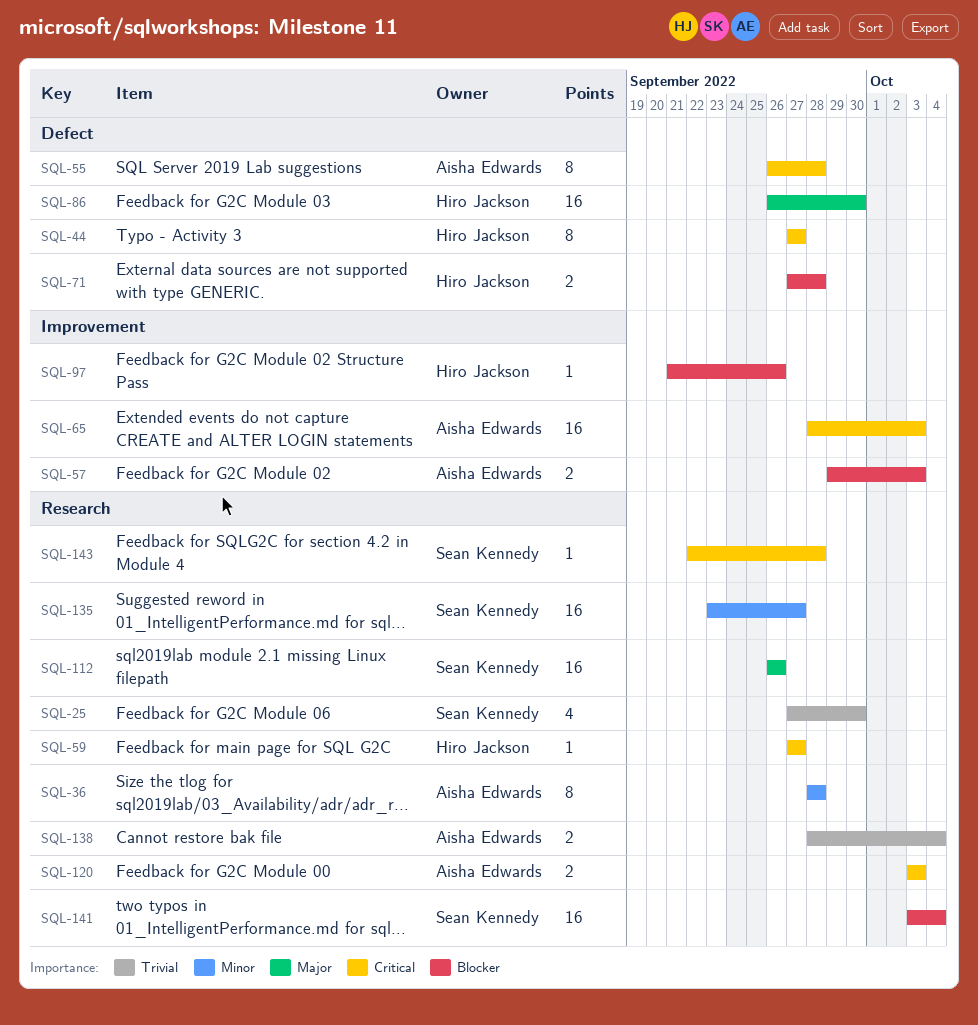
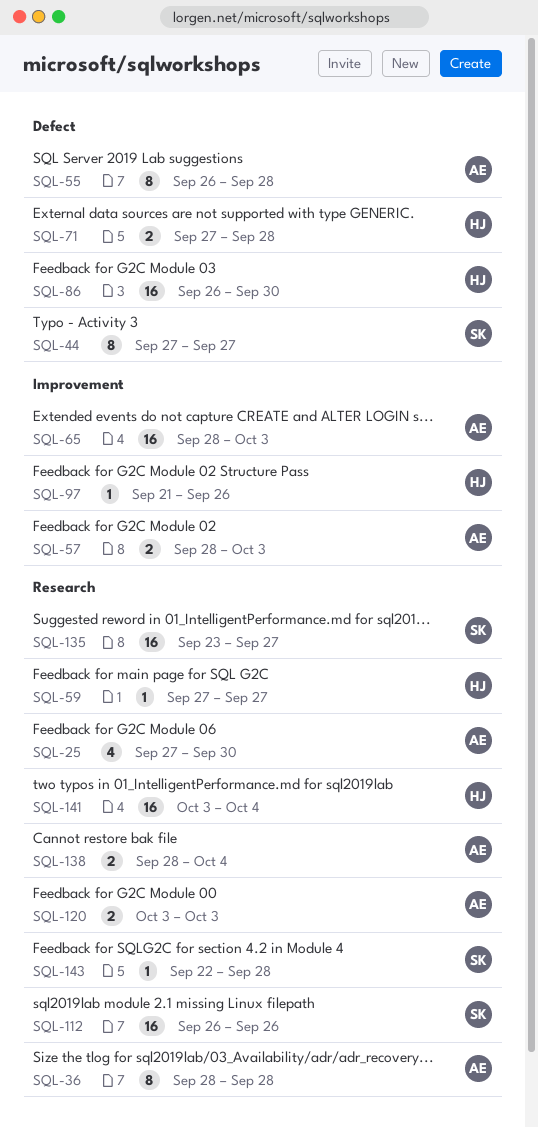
SQL-25, owner: Sean Kennedy -> Aisha Edwards
SQL-44, owner: Hiro Jackson -> Sean Kennedy
SQL-57, start: Sep 29 -> Sep 28
SQL-141, owner: Sean Kennedy -> Hiro Jackson

